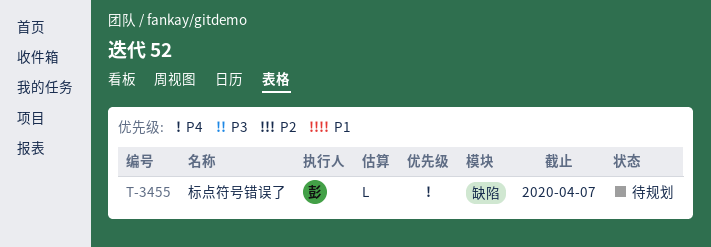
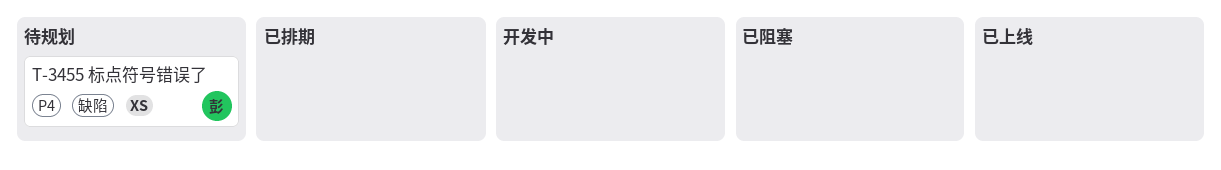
T-3455, estimate: L -> XS

